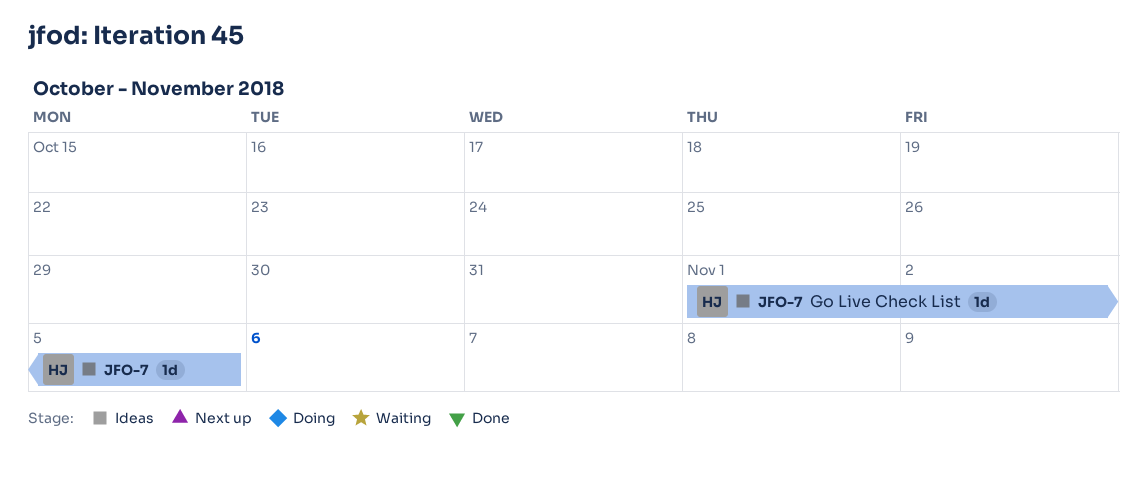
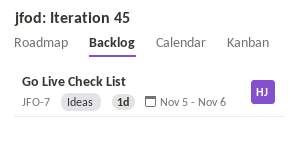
JFO-7, start: Nov 1 -> Nov 5
JFO-7, due: Nov 5 -> Nov 6

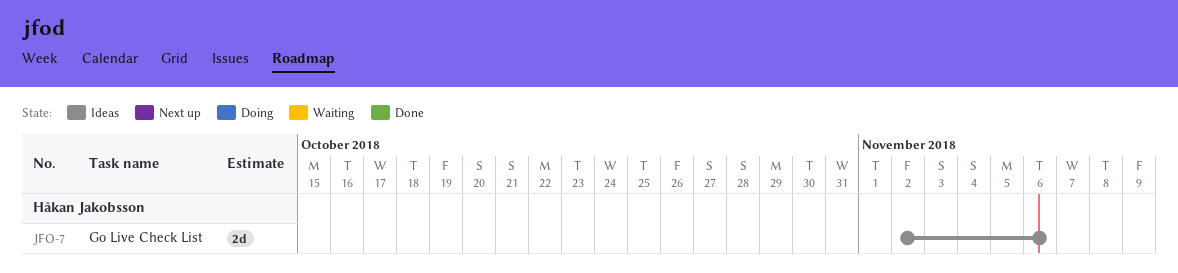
JFO-7, estimate: 1d -> 2d
JFO-7, start: Nov 5 -> Nov 2

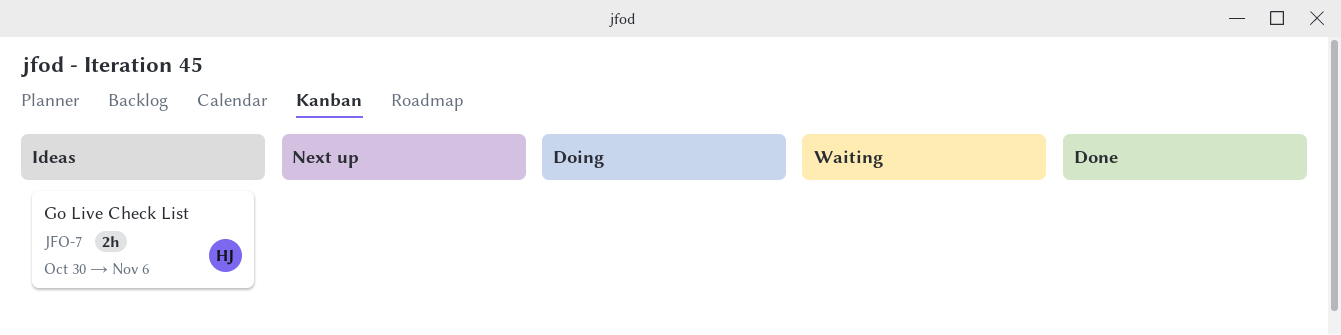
JFO-7, estimate: 2d -> 2h
JFO-7, start: Nov 2 -> Oct 30

